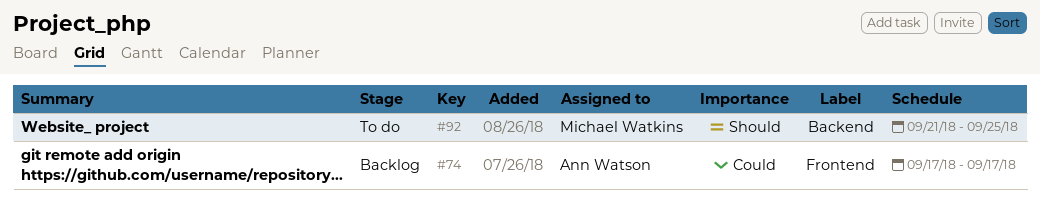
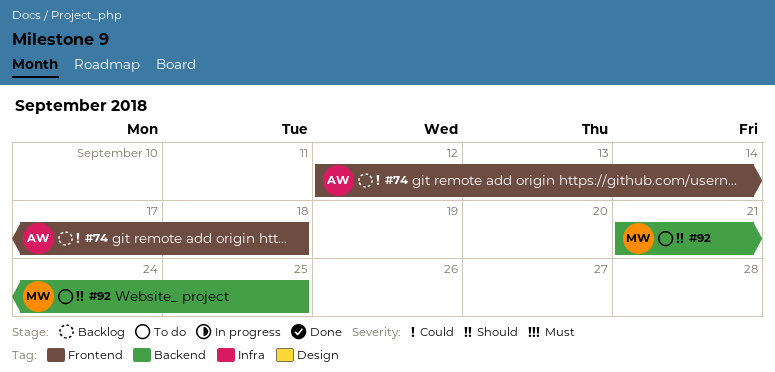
#74, start: Sep 17 -> Sep 12
#74, due: Sep 17 -> Sep 18

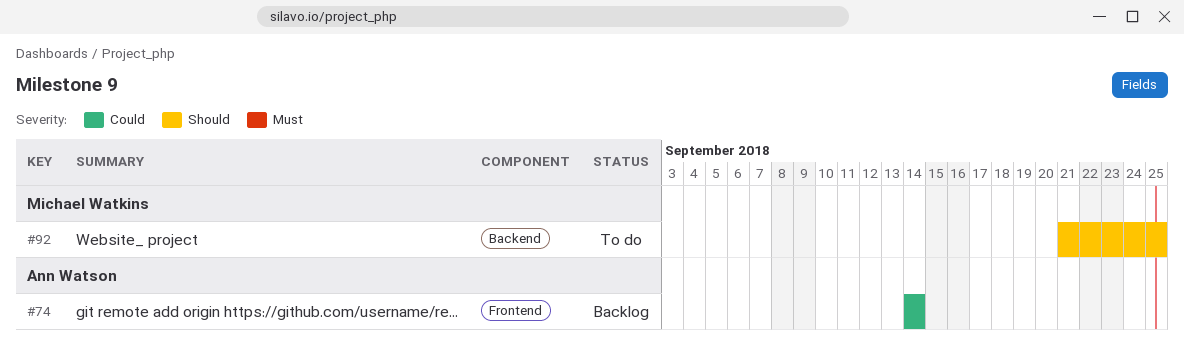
#74, start: Sep 12 -> Sep 14
#74, due: Sep 18 -> Sep 14

